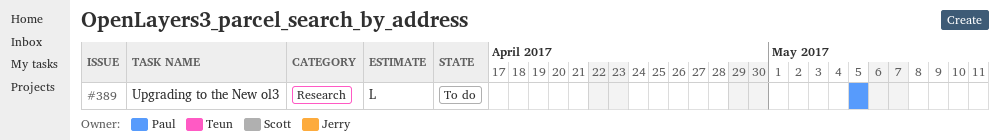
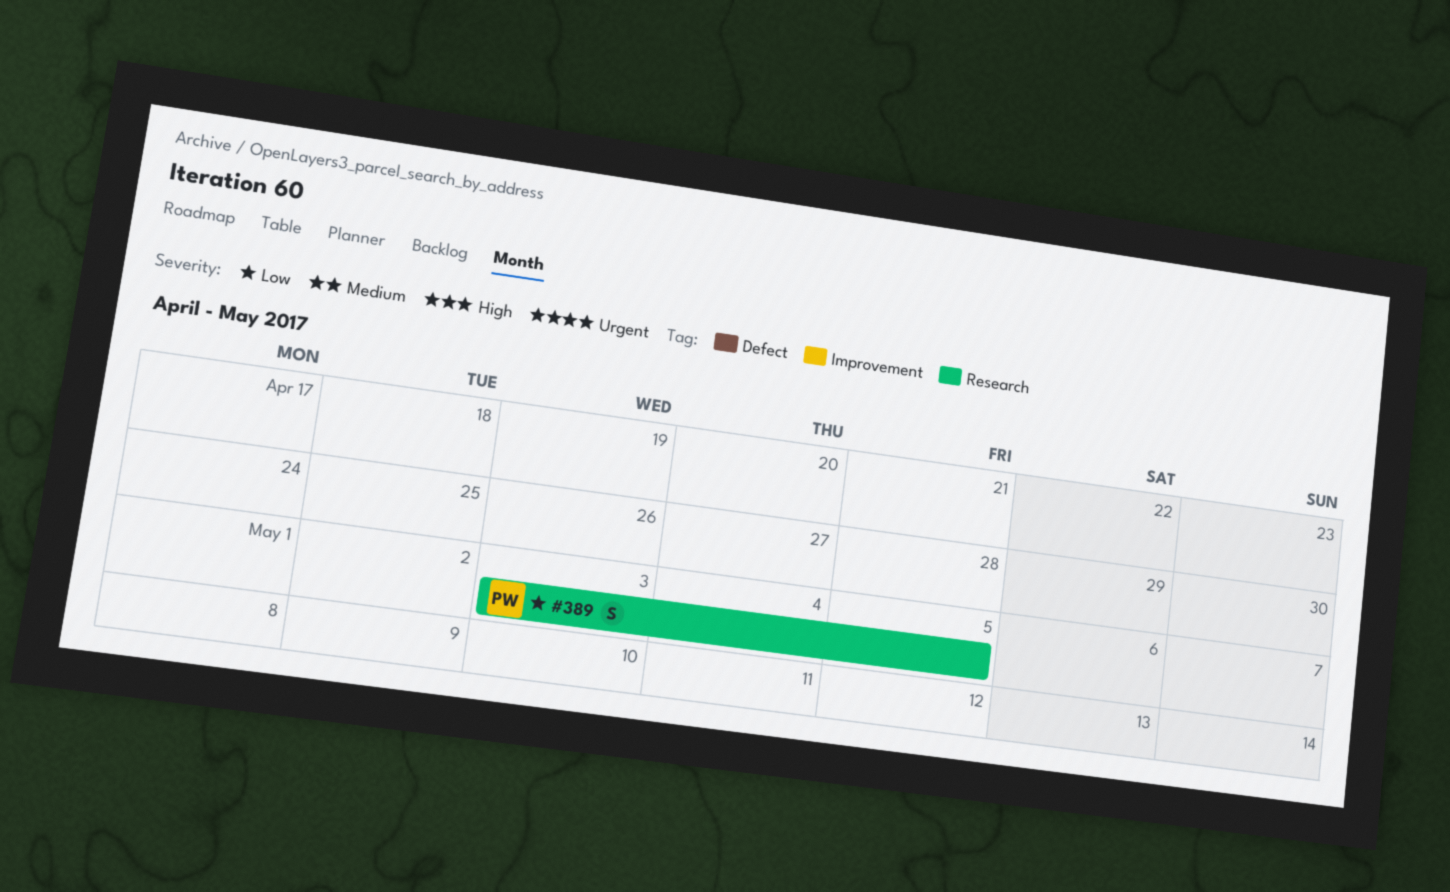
#389, estimate: L -> S
#389, start: May 5 -> May 3

